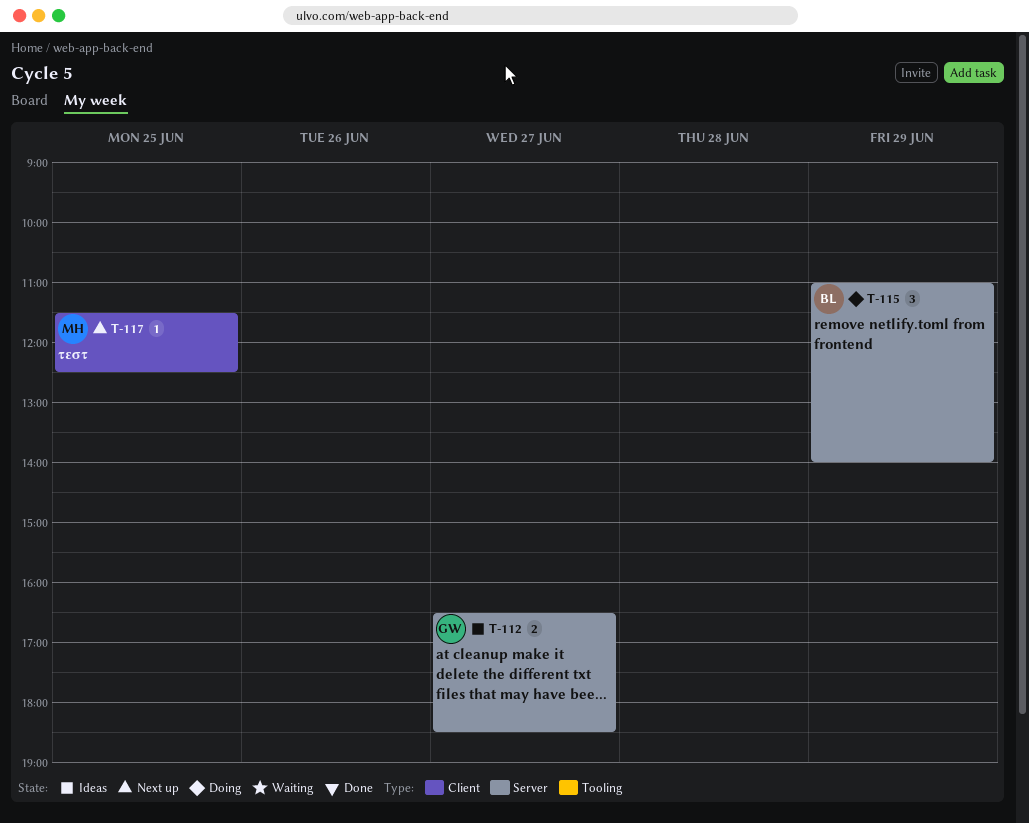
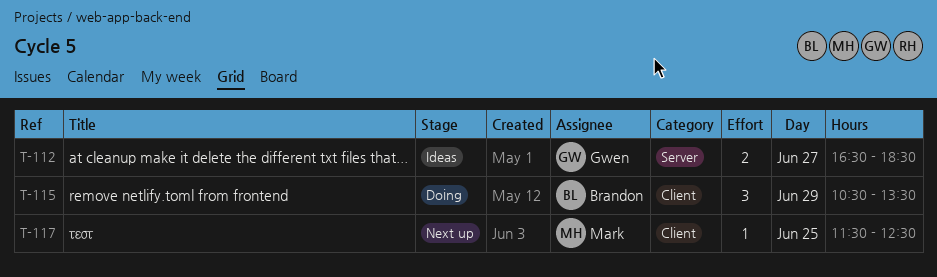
T-115, label: Server -> Client
T-115, begins: 11:00 -> 10:30
T-115, ends: 14:00 -> 13:30

